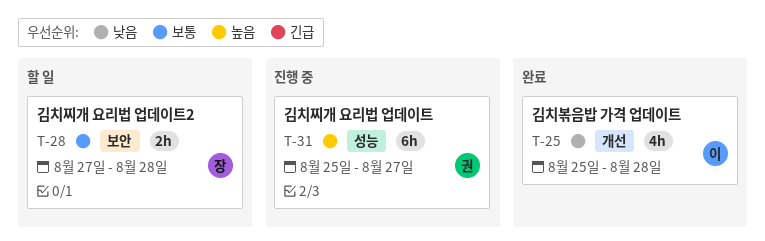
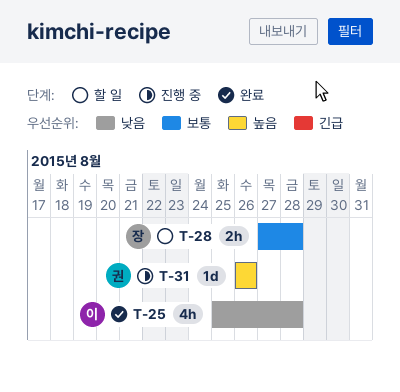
T-31, estimate: 6h -> 1d
T-31, start: Aug 25 -> Aug 26
T-31, due: Aug 27 -> Aug 26

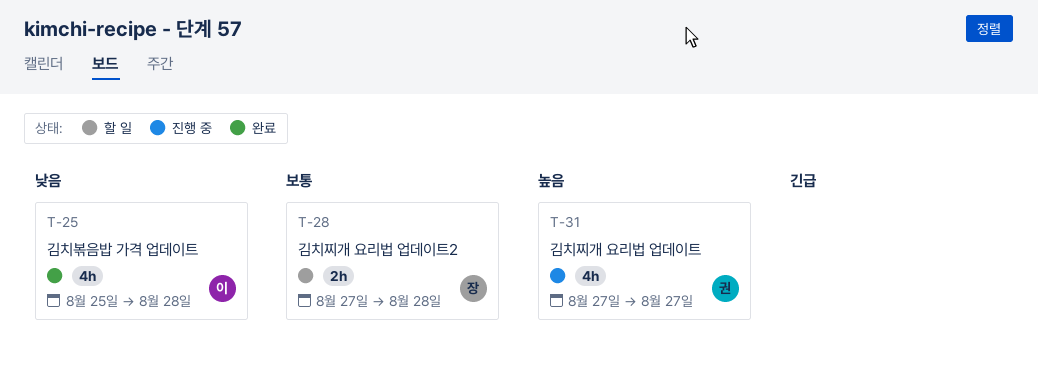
T-31, estimate: 1d -> 4h
T-31, start: Aug 26 -> Aug 27
T-31, due: Aug 26 -> Aug 27

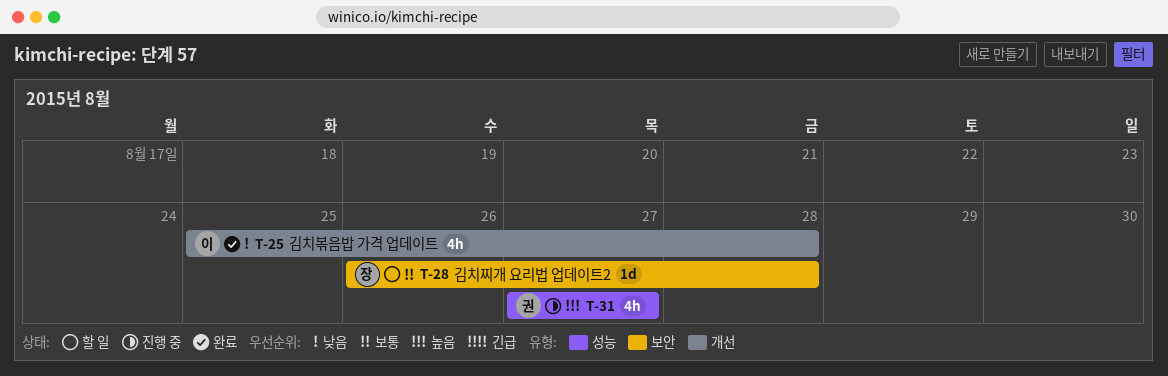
T-28, estimate: 2h -> 1d
T-28, start: Aug 27 -> Aug 26

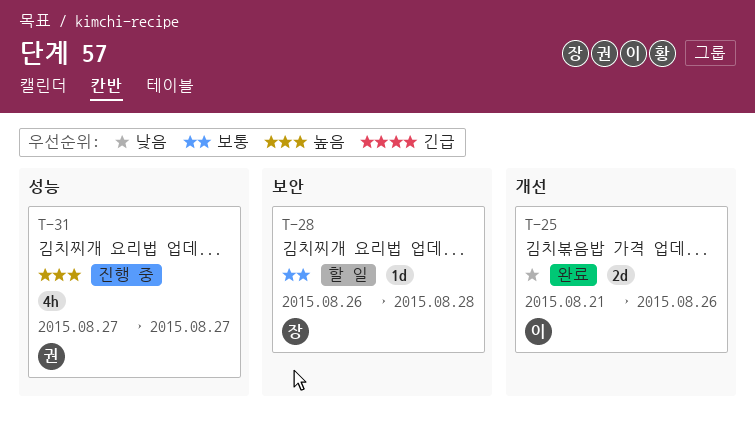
T-25, estimate: 4h -> 2d
T-25, start: Aug 25 -> Aug 21
T-25, due: Aug 28 -> Aug 26

